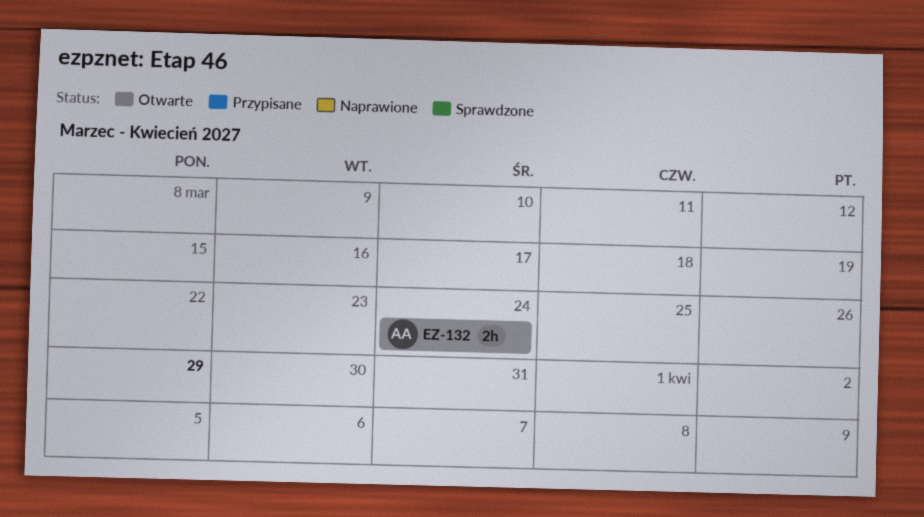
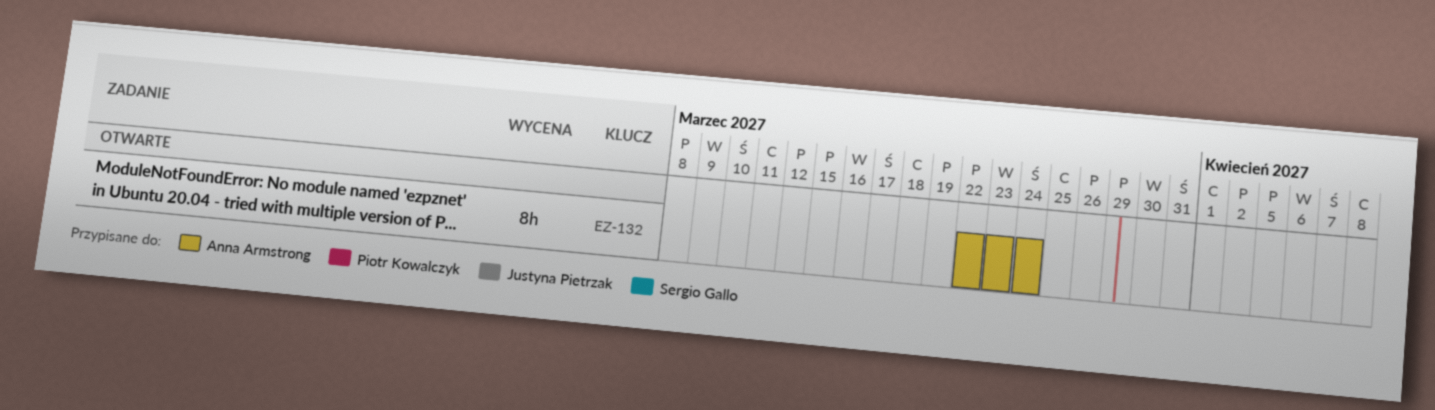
EZ-132, estimate: 2h -> 8h
EZ-132, start: Mar 24 -> Mar 22

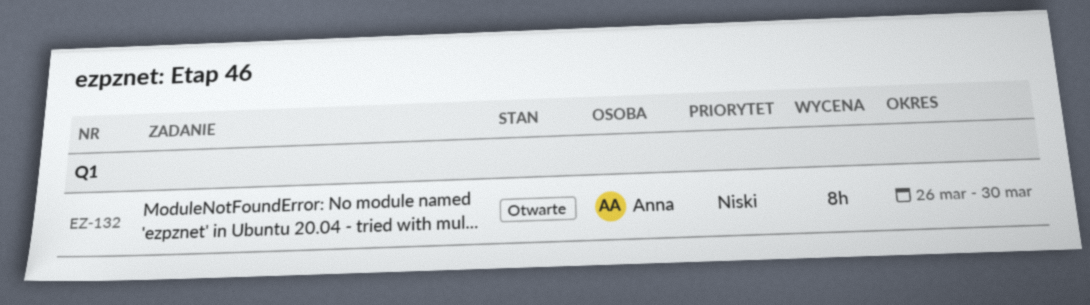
EZ-132, start: Mar 22 -> Mar 26
EZ-132, due: Mar 24 -> Mar 30

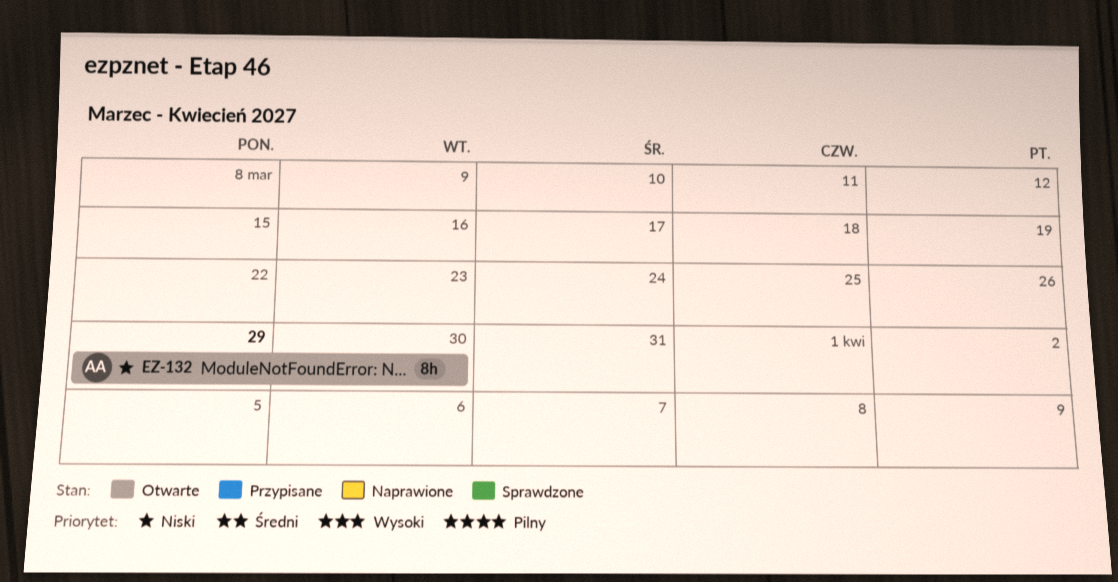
EZ-132, start: Mar 26 -> Mar 29

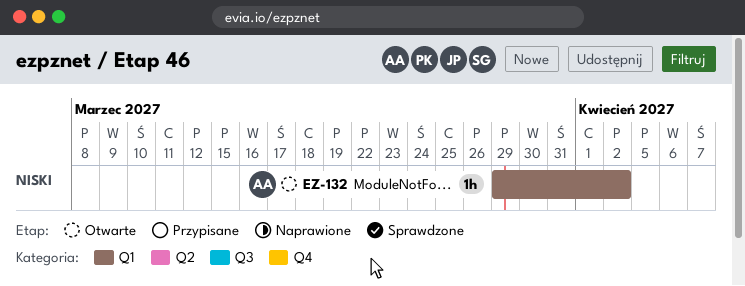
EZ-132, estimate: 8h -> 1h
EZ-132, due: Mar 30 -> Apr 2

